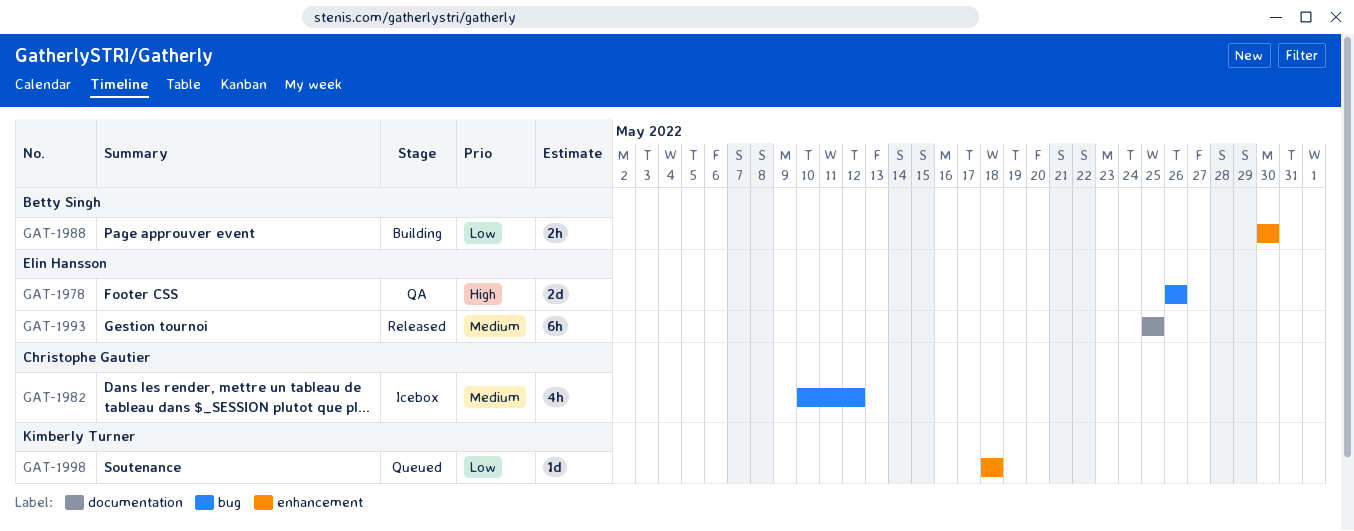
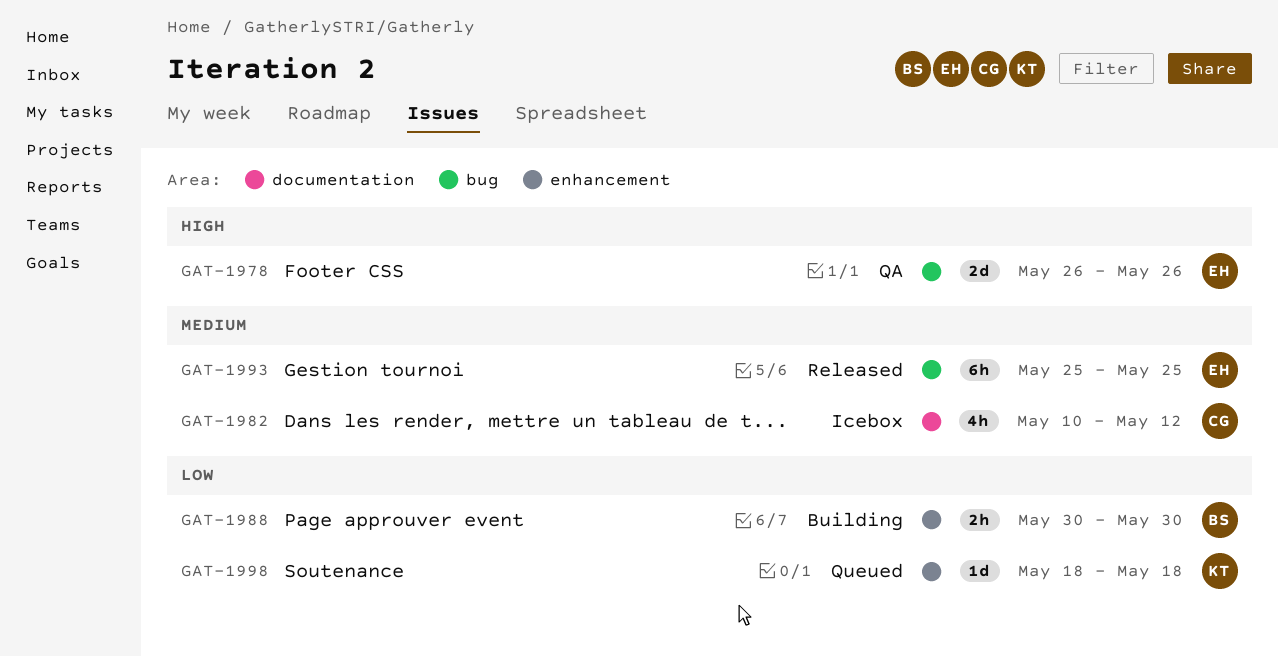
GAT-1982, label: bug -> documentation
GAT-1993, label: documentation -> bug

